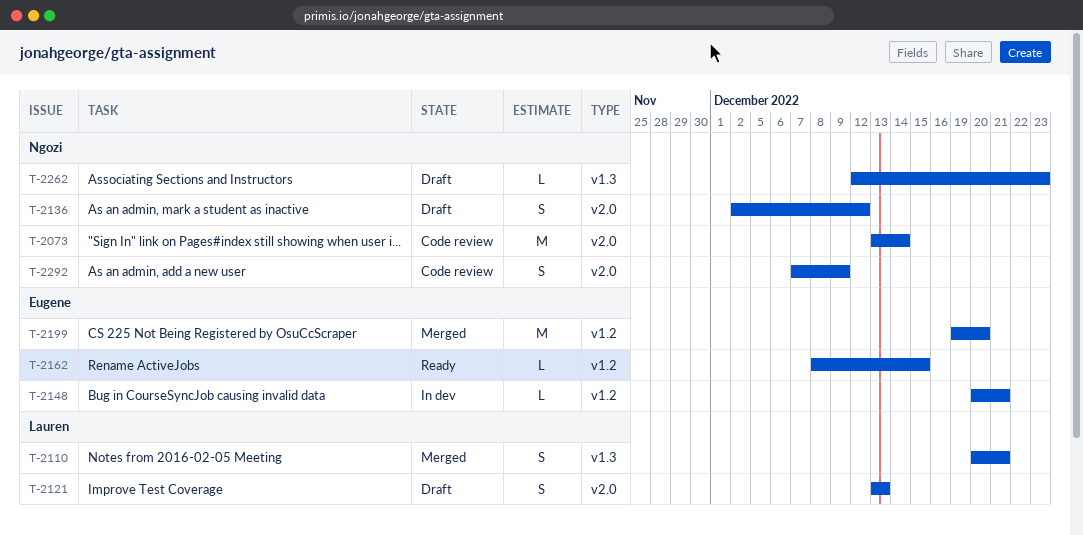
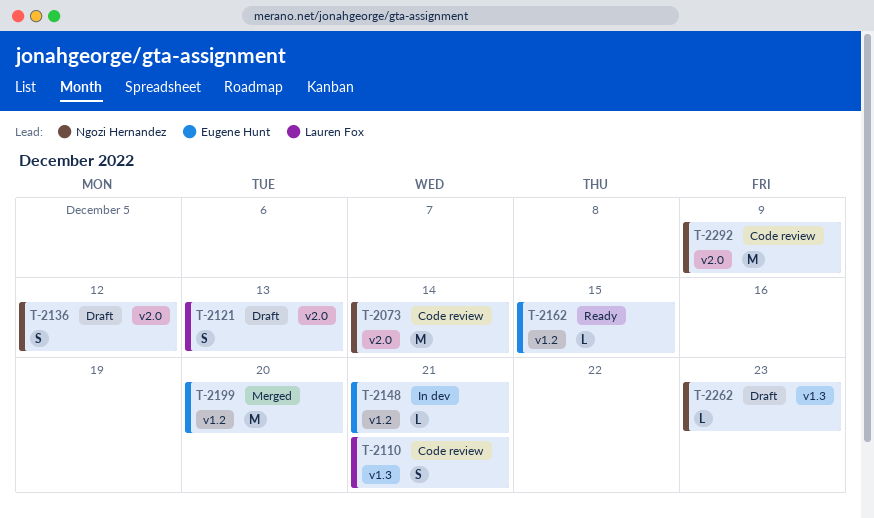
T-2110, status: Merged -> Code review
T-2292, estimate: S -> M

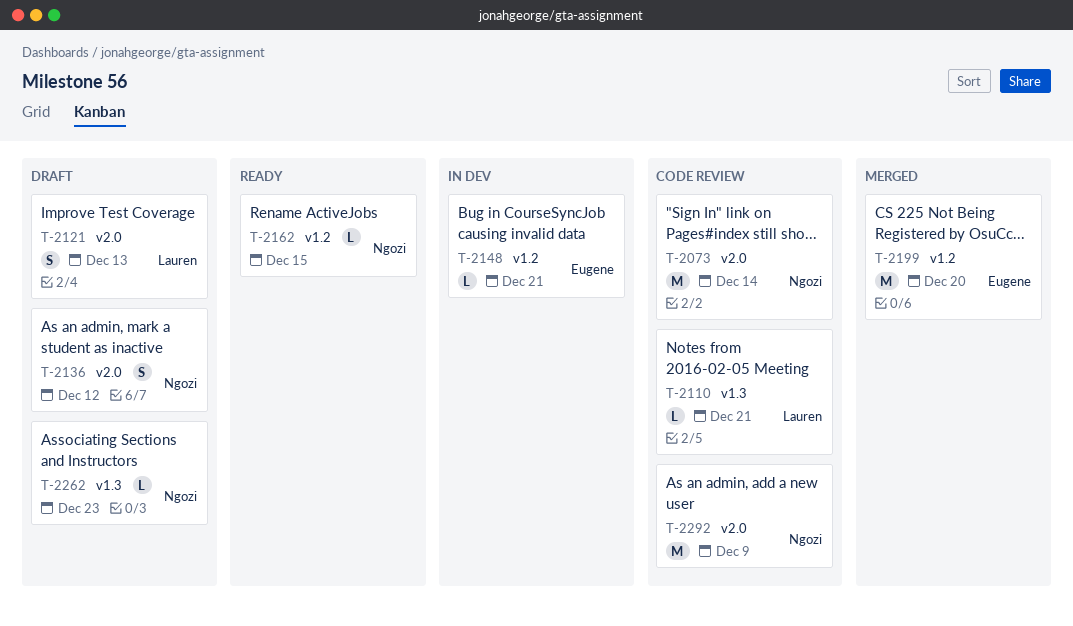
T-2110, estimate: S -> L
T-2162, owner: Eugene Hunt -> Ngozi Hernandez

